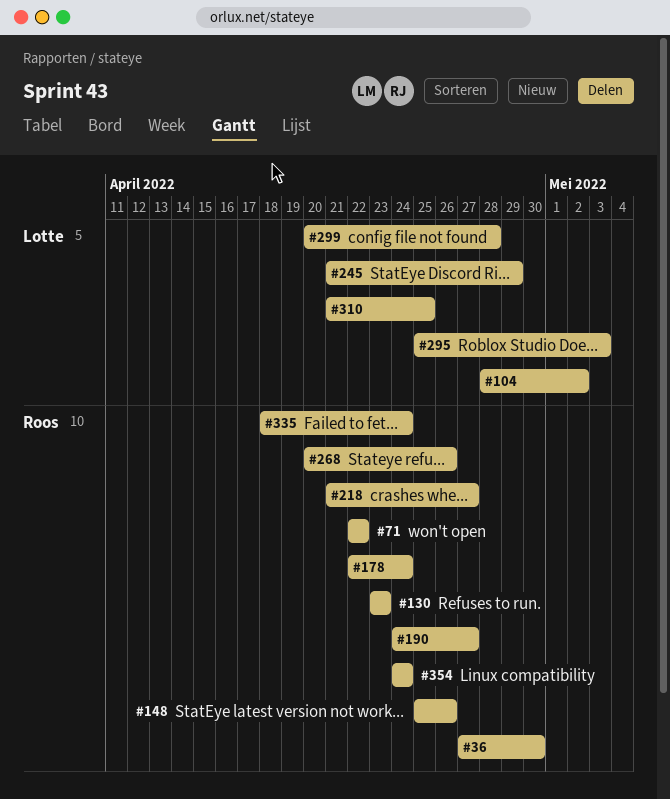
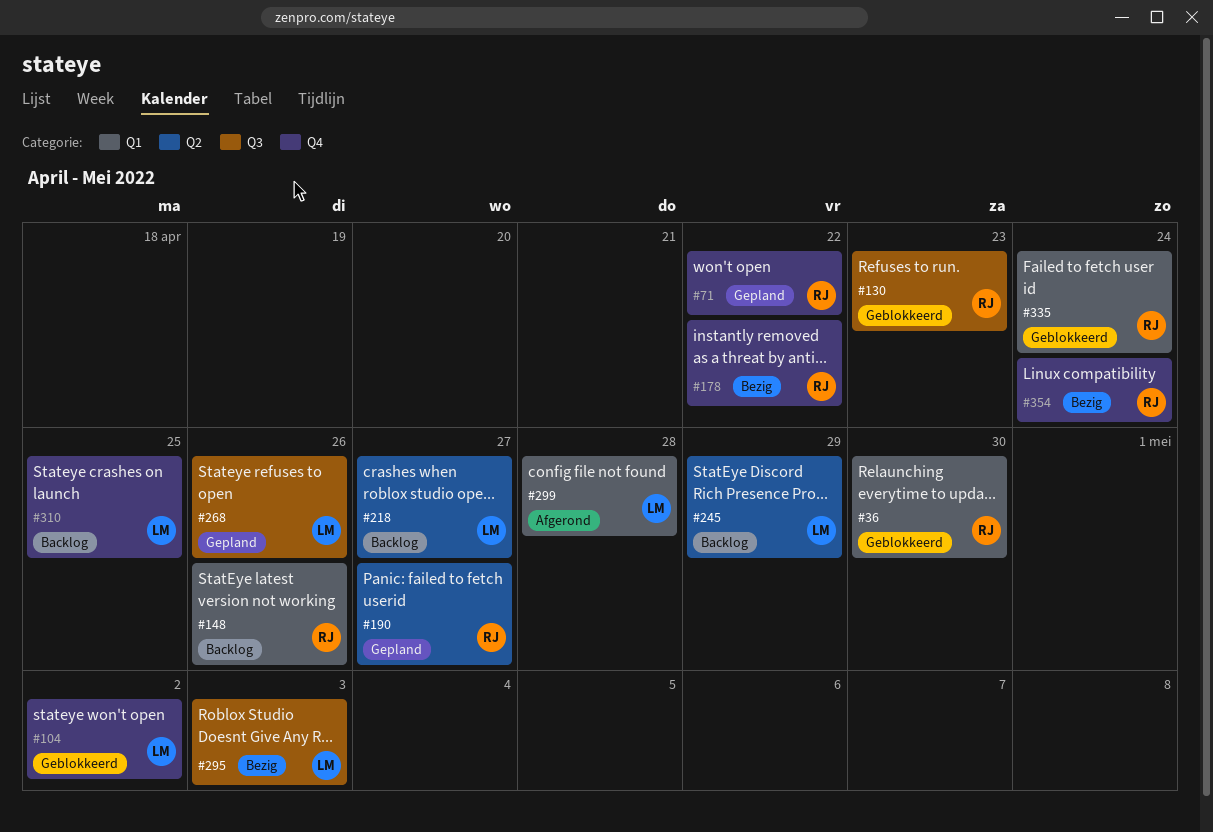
#178, due: Apr 24 -> Apr 22
#218, owner: Roos -> Lotte
#268, owner: Roos -> Lotte

